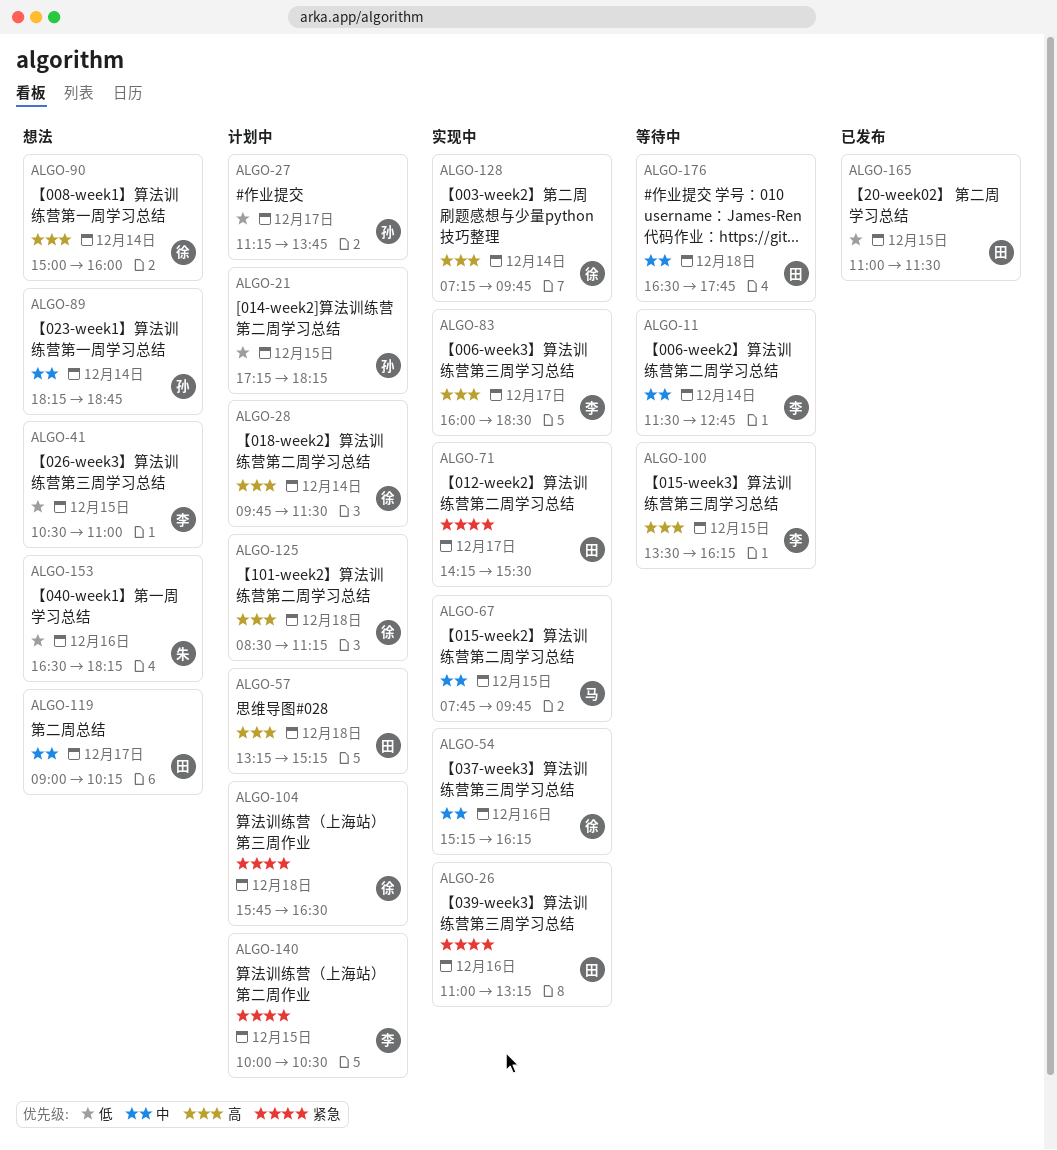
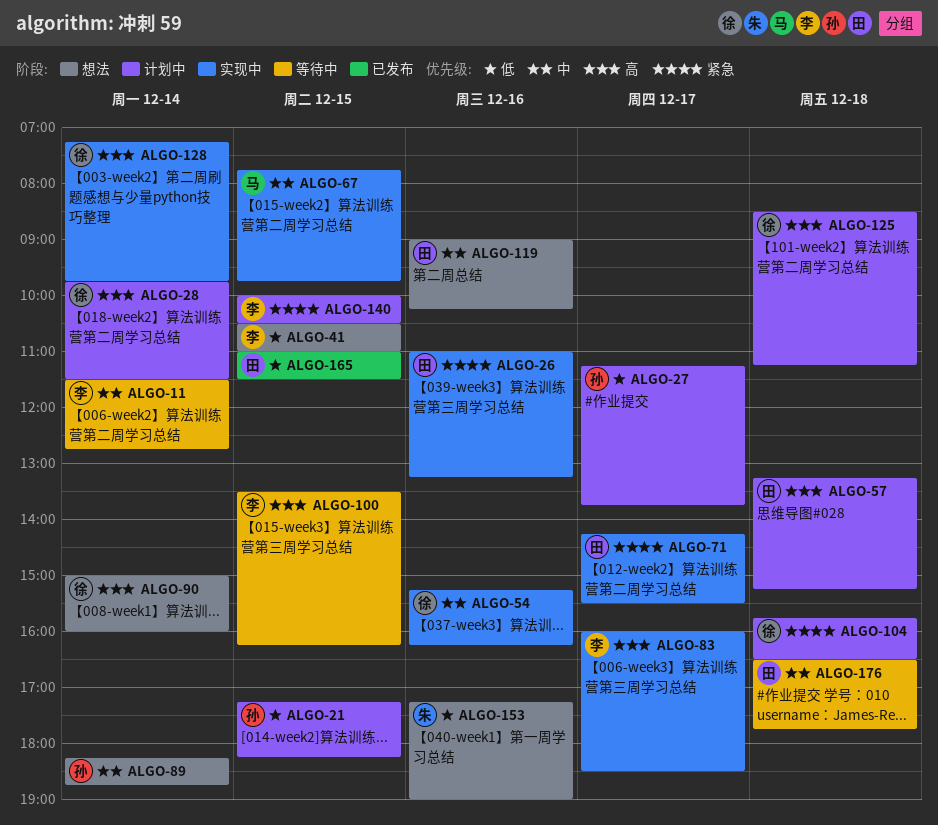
ALGO-119, day: Dec 17 -> Dec 16
ALGO-153, begins: 16:30 -> 17:15
ALGO-153, ends: 18:15 -> 19:00

